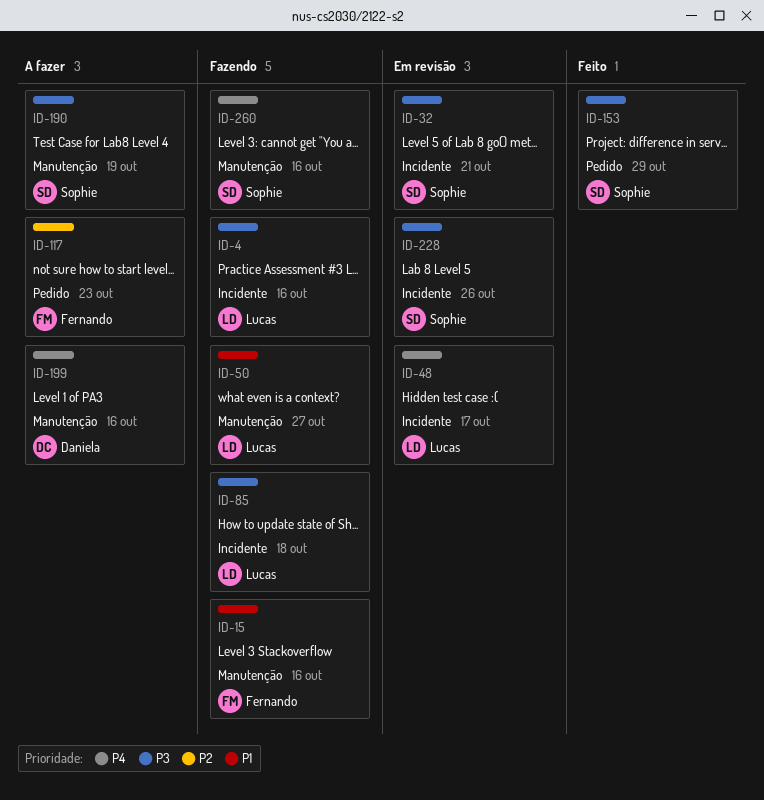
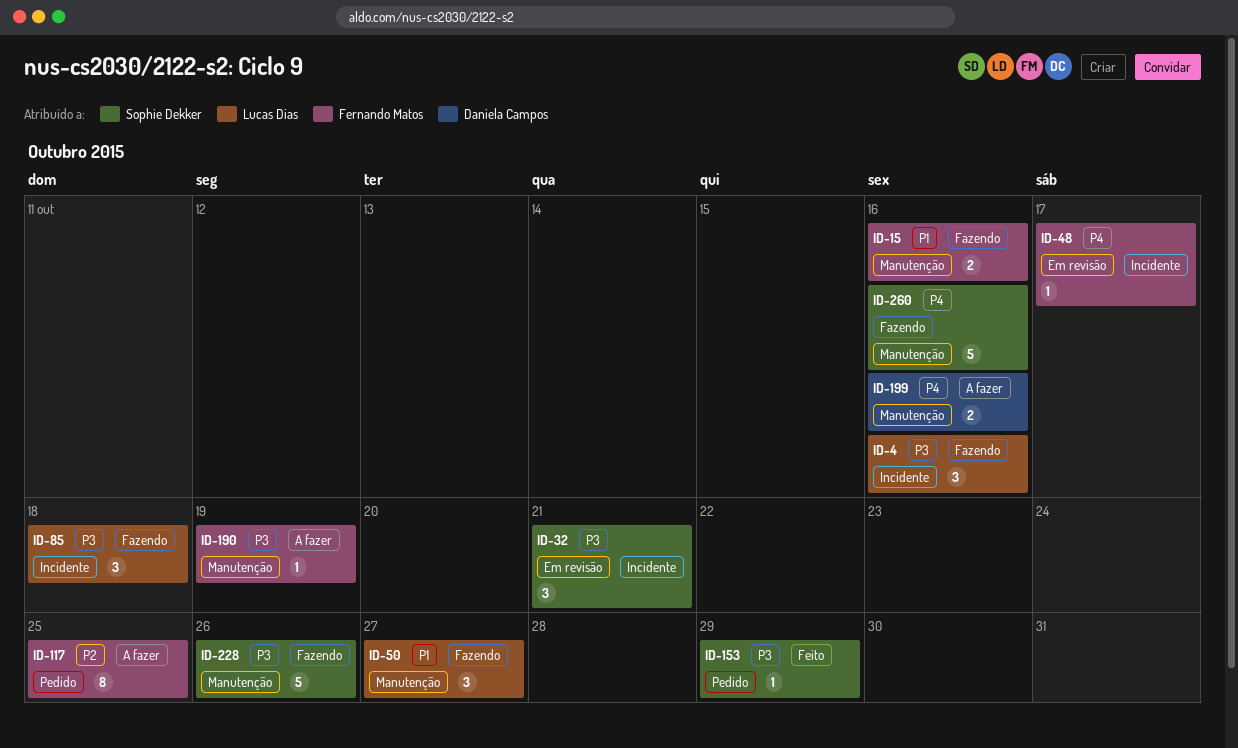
ID-48, owner: Lucas Dias -> Fernando Matos
ID-117, due: Oct 23 -> Oct 25
ID-190, owner: Sophie Dekker -> Fernando Matos
ID-228, status: Em revisão -> Fazendo
ID-228, label: Incidente -> Manutenção

